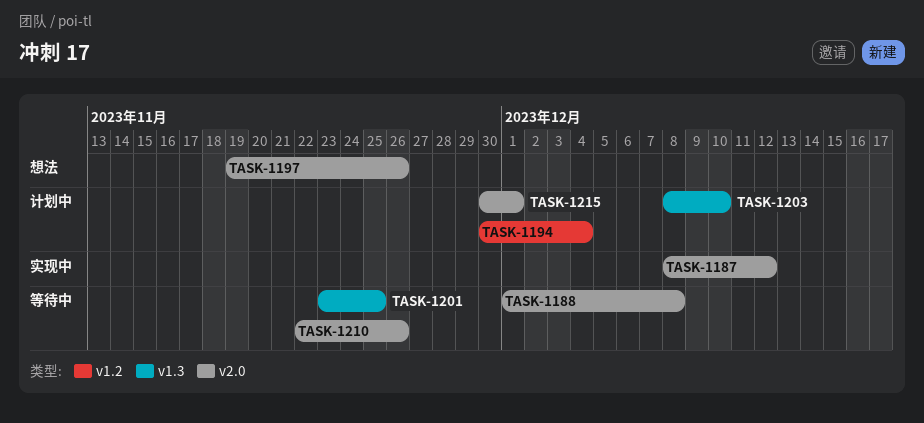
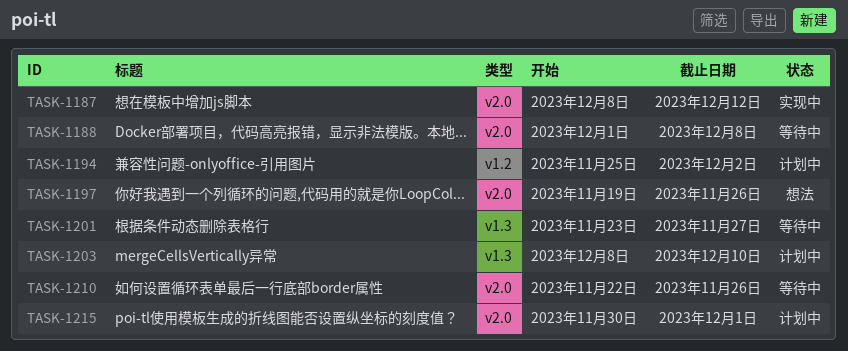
TASK-1194, start: Nov 30 -> Nov 25
TASK-1194, due: Dec 4 -> Dec 2
TASK-1201, due: Nov 25 -> Nov 27

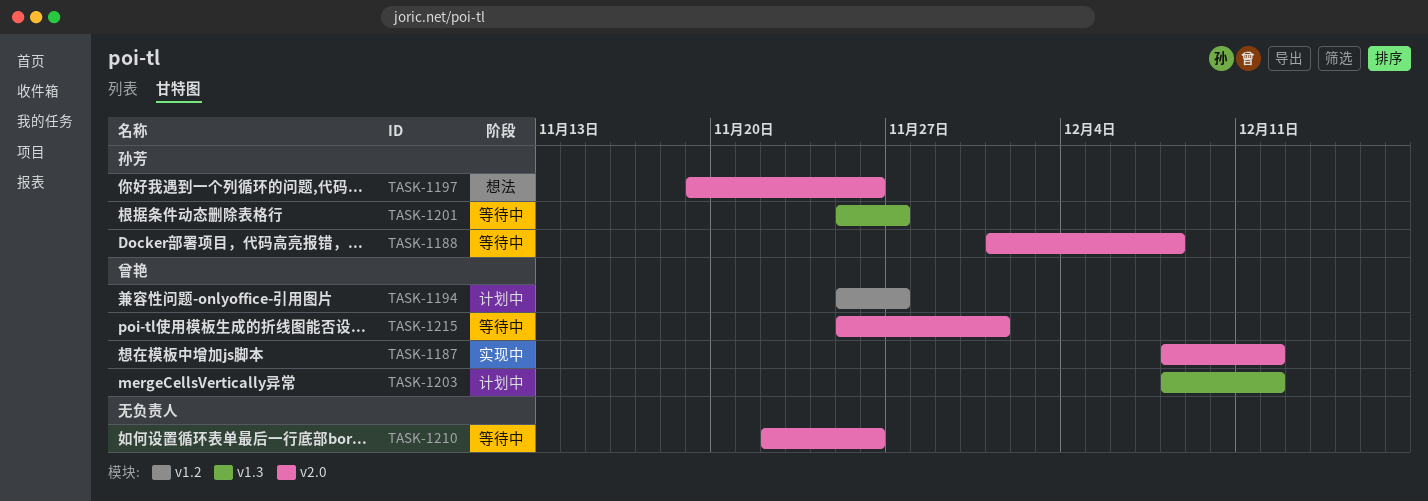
TASK-1194, due: Dec 2 -> Nov 27
TASK-1201, start: Nov 23 -> Nov 25
TASK-1203, due: Dec 10 -> Dec 12
TASK-1215, status: 计划中 -> 等待中
TASK-1215, start: Nov 30 -> Nov 25

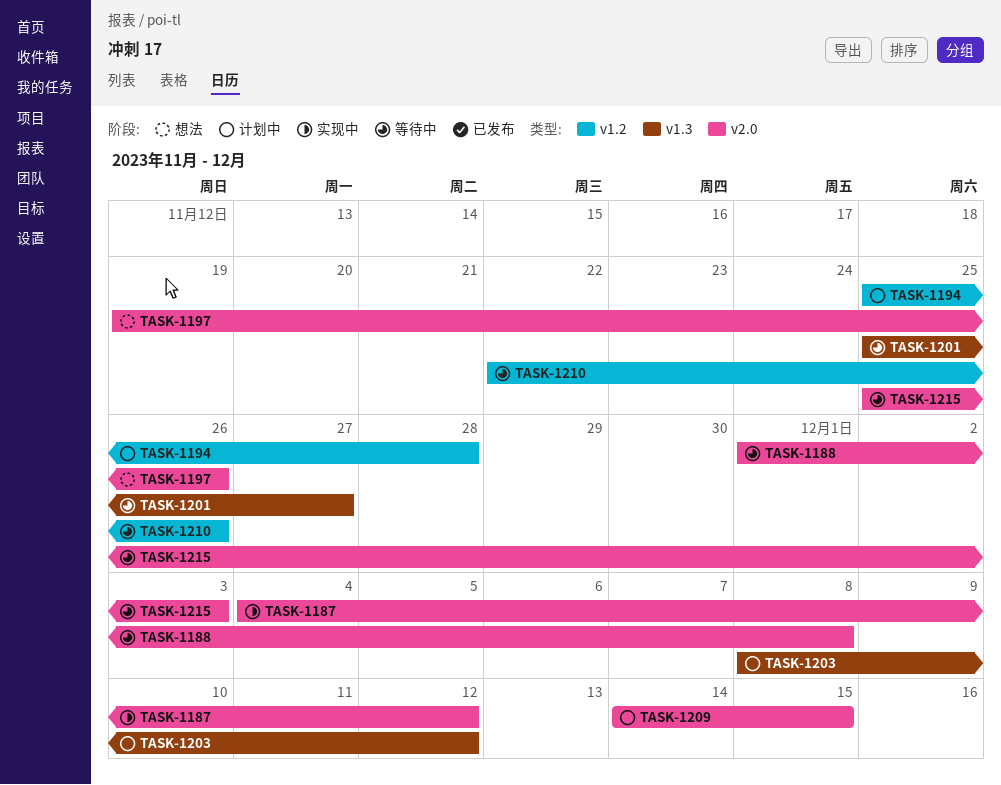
TASK-1187, start: Dec 8 -> Dec 4
TASK-1194, due: Nov 27 -> Nov 28
TASK-1209: none -> present
TASK-1210, label: v2.0 -> v1.2
TASK-1215, due: Dec 1 -> Dec 3

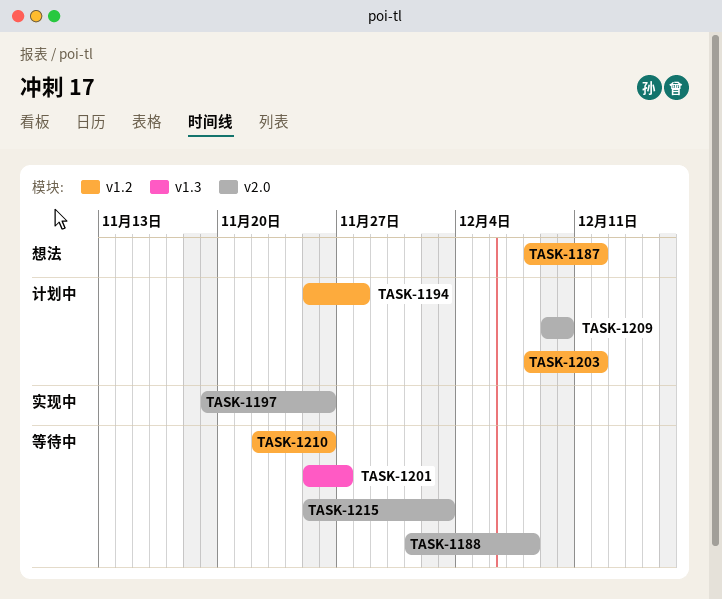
TASK-1187, status: 实现中 -> 想法
TASK-1187, label: v2.0 -> v1.2
TASK-1187, start: Dec 4 -> Dec 8
TASK-1197, status: 想法 -> 实现中
TASK-1203, label: v1.3 -> v1.2
TASK-1209, start: Dec 14 -> Dec 9
TASK-1209, due: Dec 15 -> Dec 10

